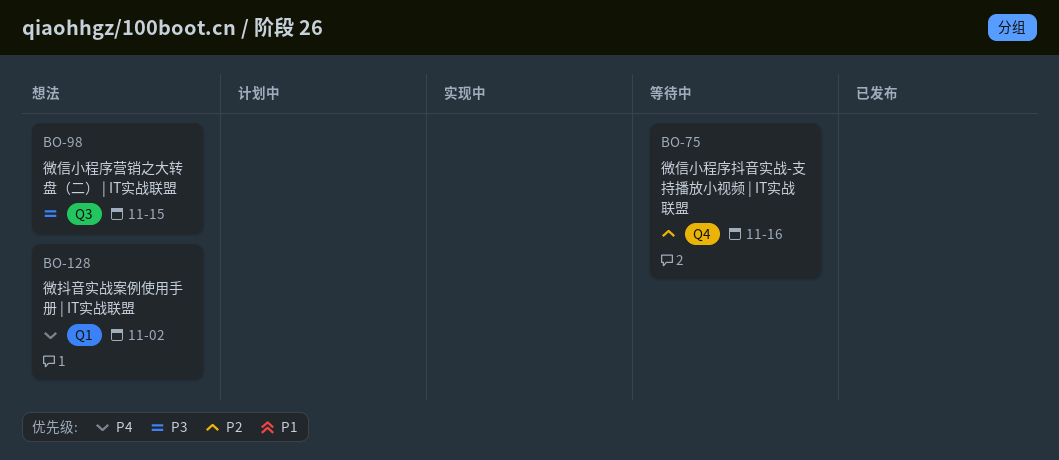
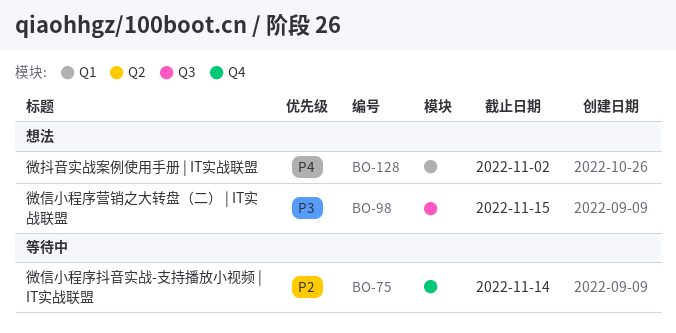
BO-75, due: Nov 16 -> Nov 14

